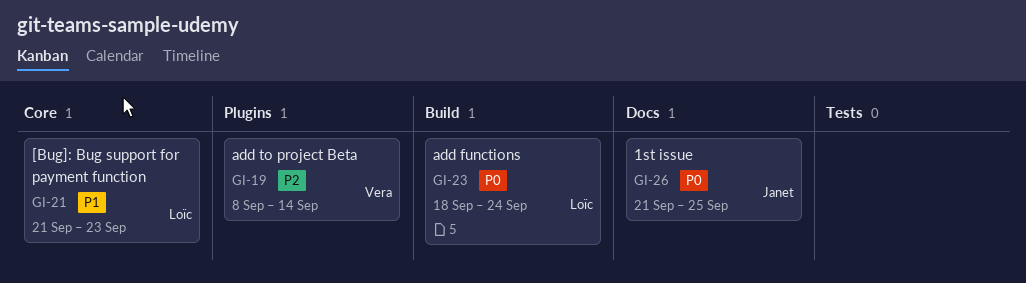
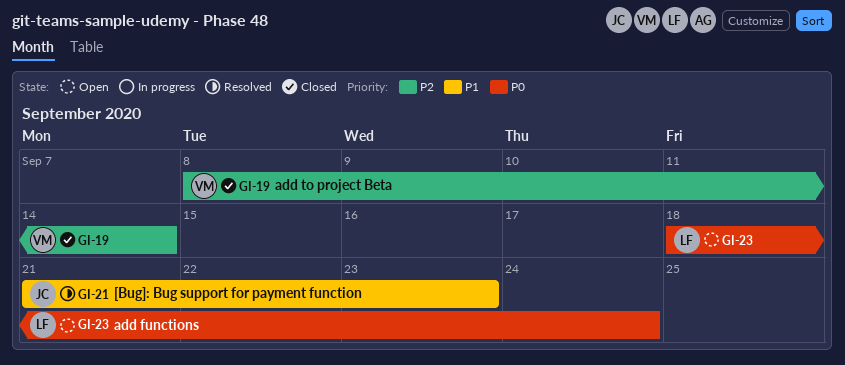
GI-21, owner: Loïc -> Janet
GI-26: present -> none

